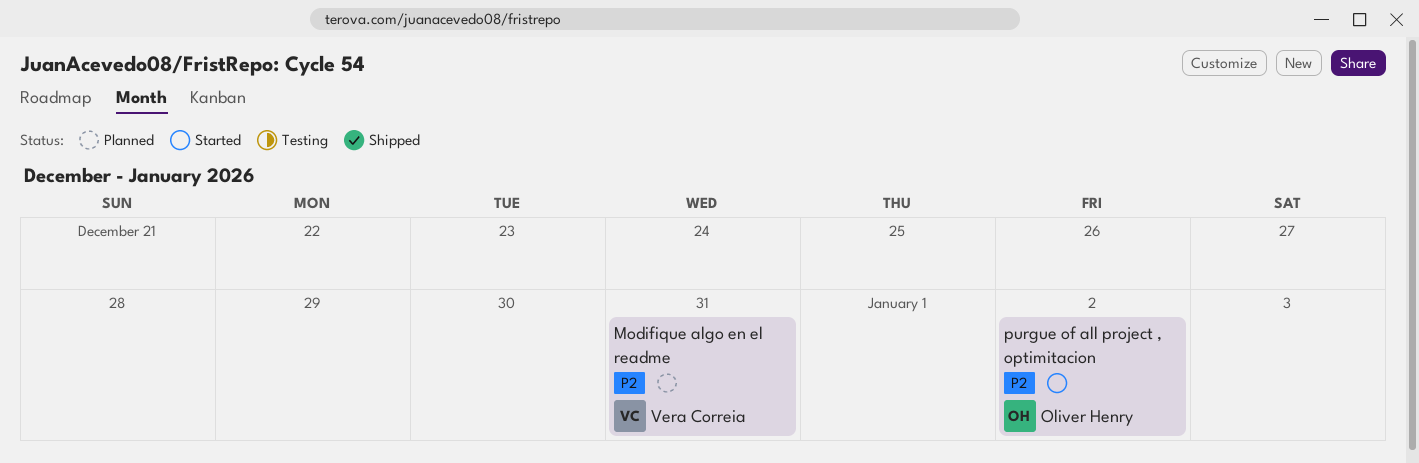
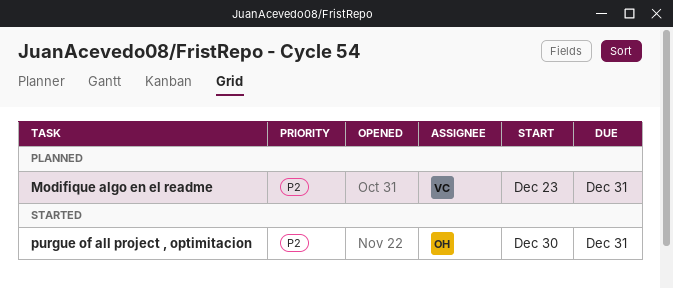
purgue of all project , optimitacion, due: Jan 2 -> Dec 31

